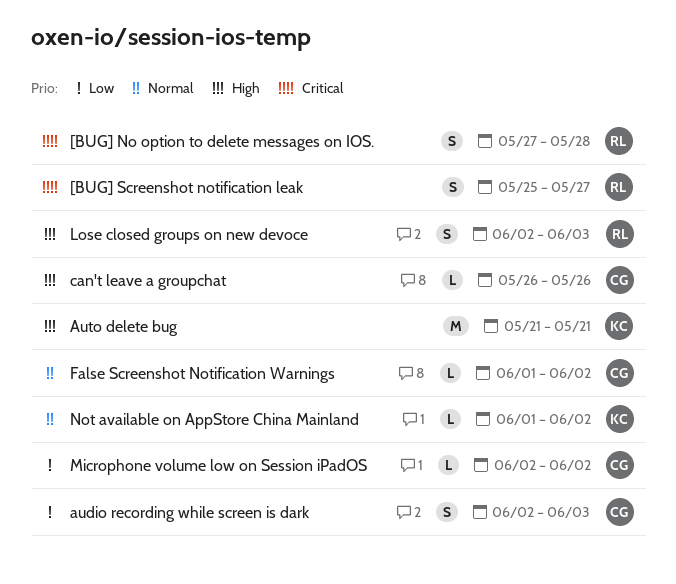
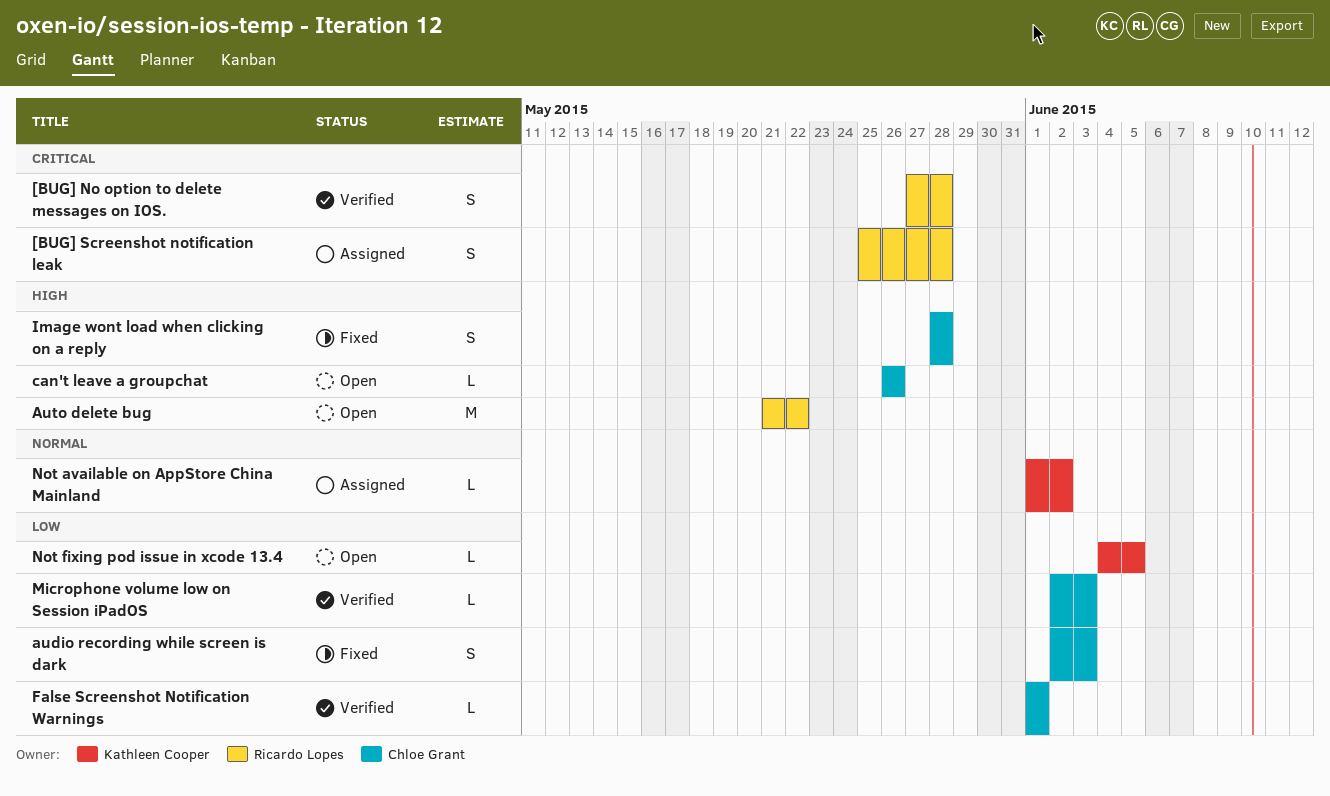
[BUG] Screenshot notification leak, due: May 27 -> May 28
Auto delete bug, owner: Kathleen Cooper -> Ricardo Lopes
Auto delete bug, due: May 21 -> May 22
False Screenshot Notification Warnings, priority: Normal -> Low
False Screenshot Notification Warnings, due: Jun 2 -> Jun 1
Image wont load when clicking on a reply: none -> present
Lose closed groups on new devoce: present -> none
Microphone volume low on Session iPadOS, due: Jun 2 -> Jun 3
Not fixing pod issue in xcode 13.4: none -> present

